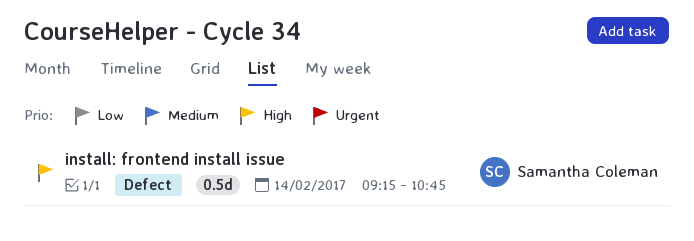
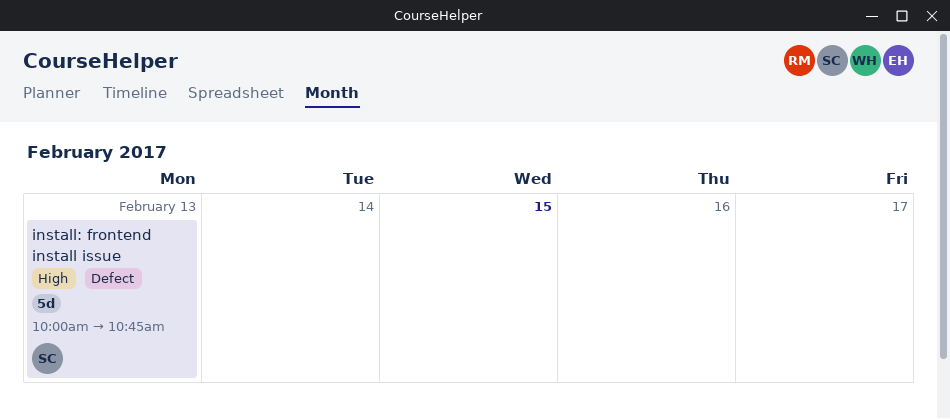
install: frontend install issue, estimate: 0.5d -> 5d
install: frontend install issue, day: Feb 14 -> Feb 13
install: frontend install issue, begins: 09:15 -> 10:00

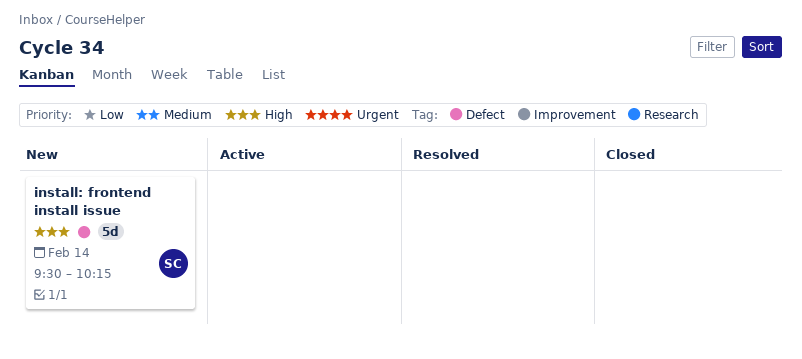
install: frontend install issue, day: Feb 13 -> Feb 14
install: frontend install issue, begins: 10:00 -> 09:30
install: frontend install issue, ends: 10:45 -> 10:15

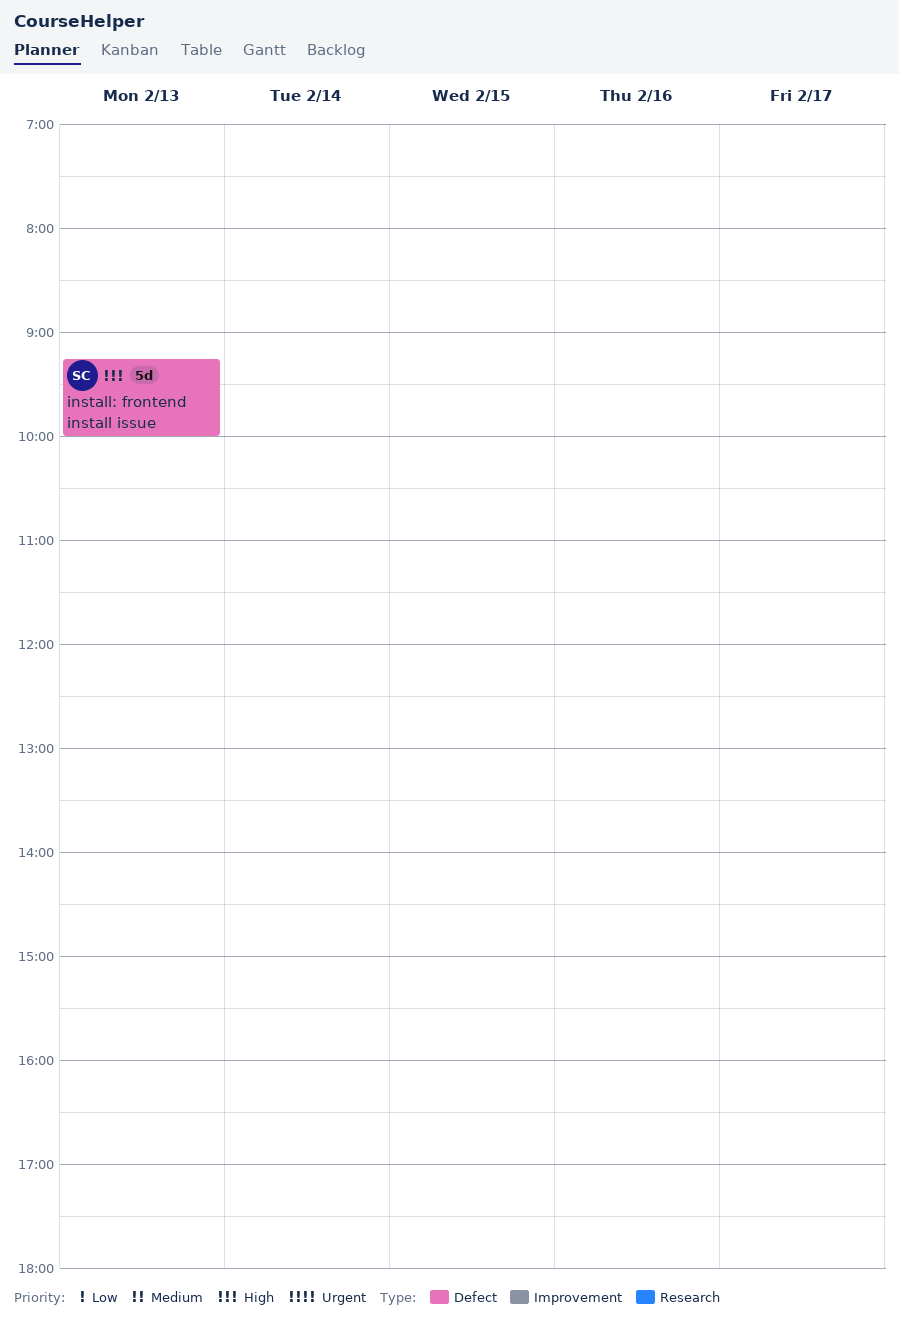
install: frontend install issue, day: Feb 14 -> Feb 13
install: frontend install issue, begins: 09:30 -> 09:15
install: frontend install issue, ends: 10:15 -> 10:00

